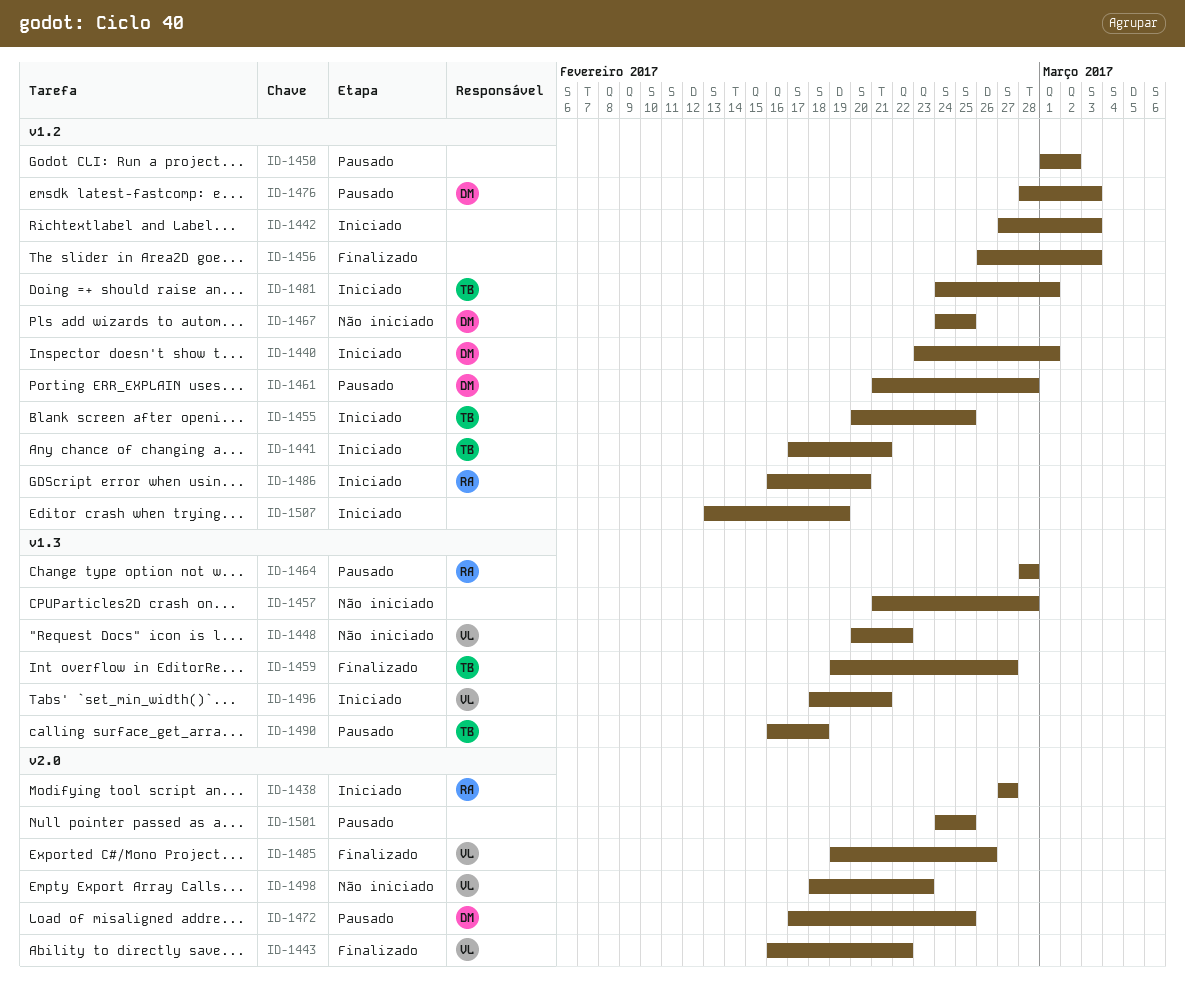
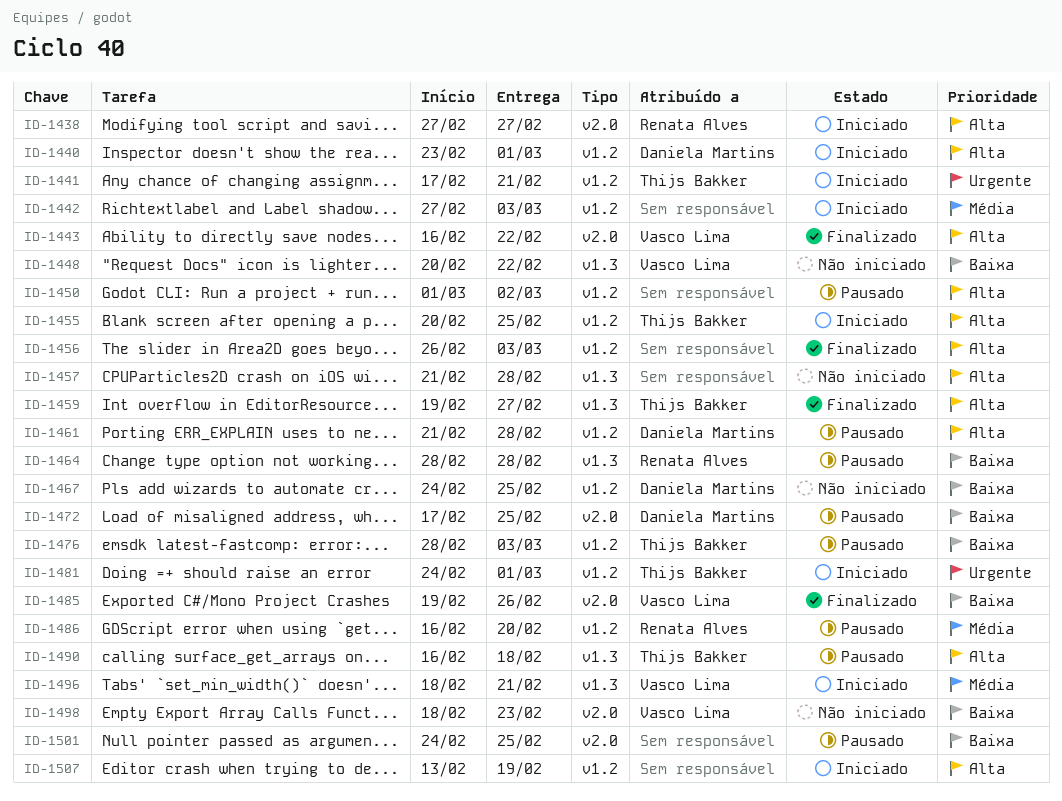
ID-1476, owner: Daniela Martins -> Thijs Bakker
ID-1486, status: Iniciado -> Pausado

